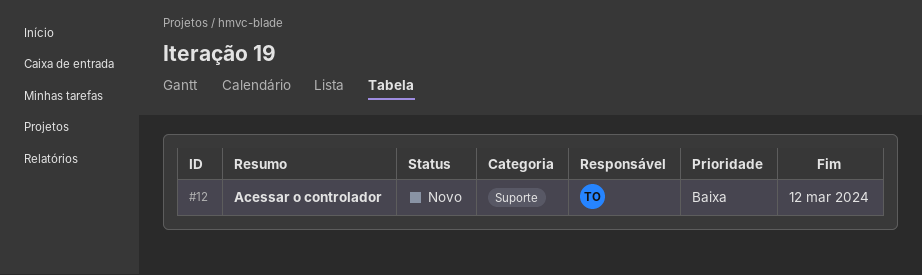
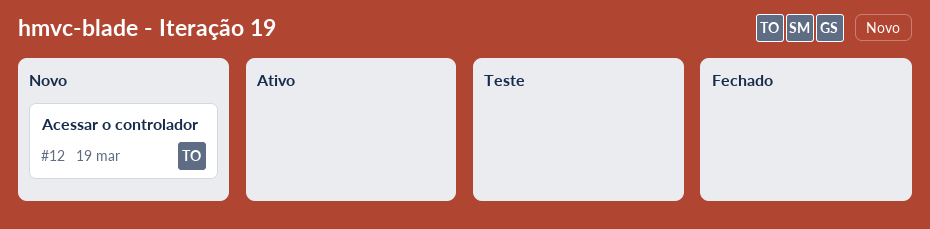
#12, due: Mar 12 -> Mar 19

